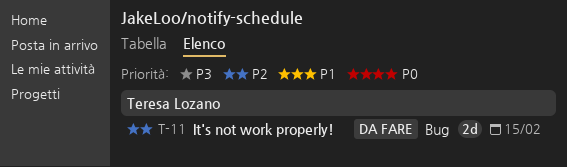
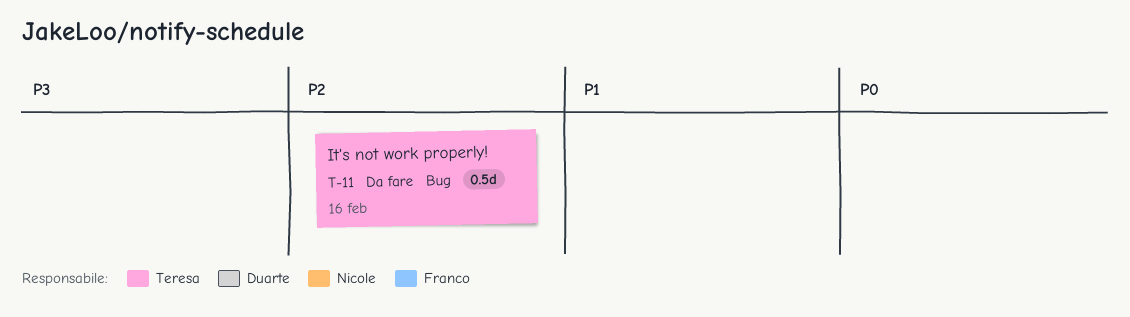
T-11, estimate: 2d -> 0.5d
T-11, due: Feb 15 -> Feb 16

